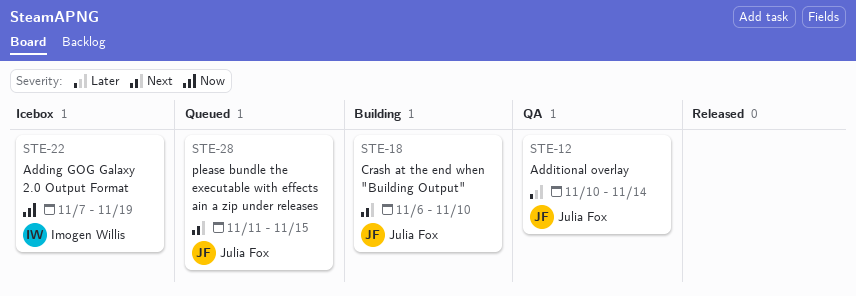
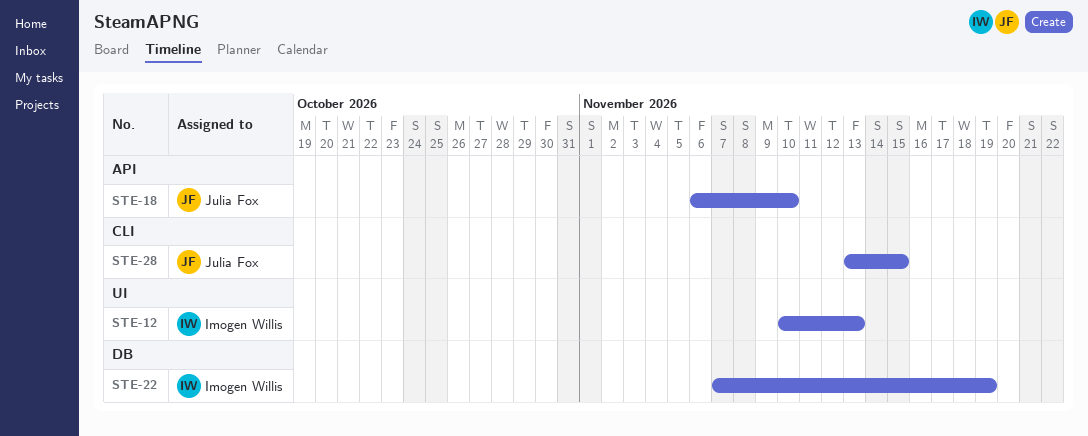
STE-12, owner: Julia Fox -> Imogen Willis
STE-12, due: Nov 14 -> Nov 13
STE-28, start: Nov 11 -> Nov 13

